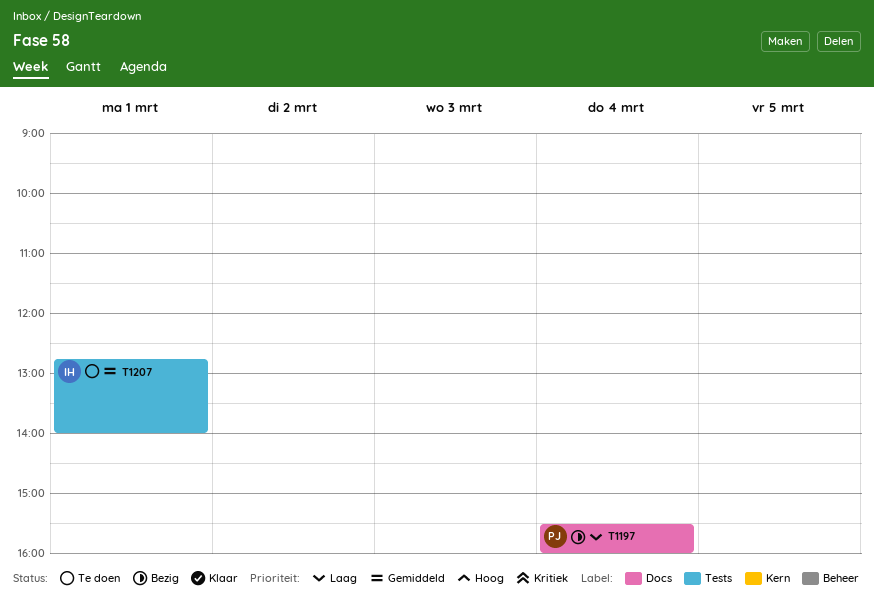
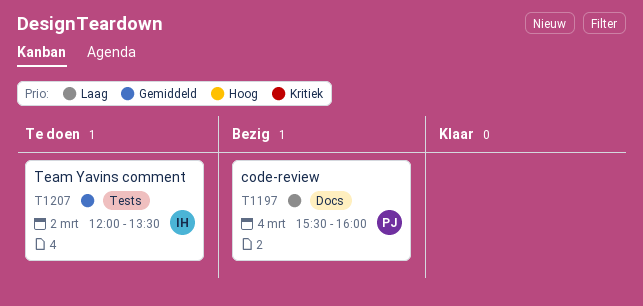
T1207, day: Mar 1 -> Mar 2
T1207, begins: 12:45 -> 12:00
T1207, ends: 14:00 -> 13:30

